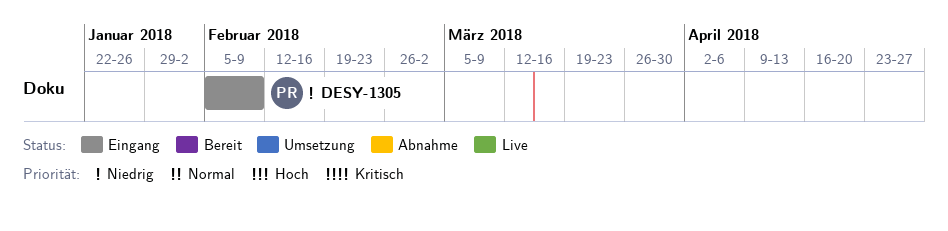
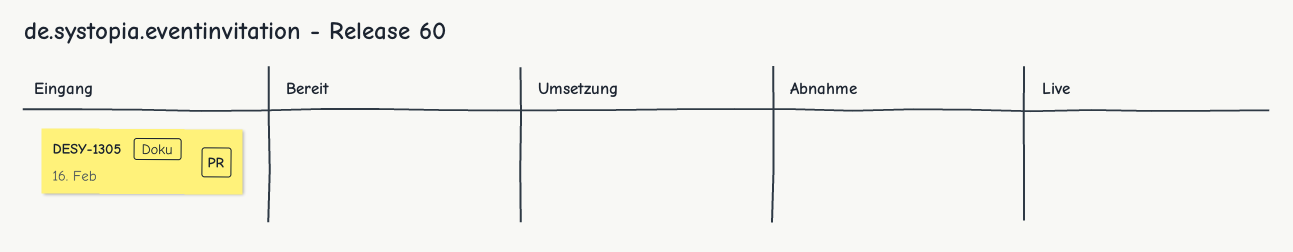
DESY-1305, due: Feb 9 -> Feb 16

